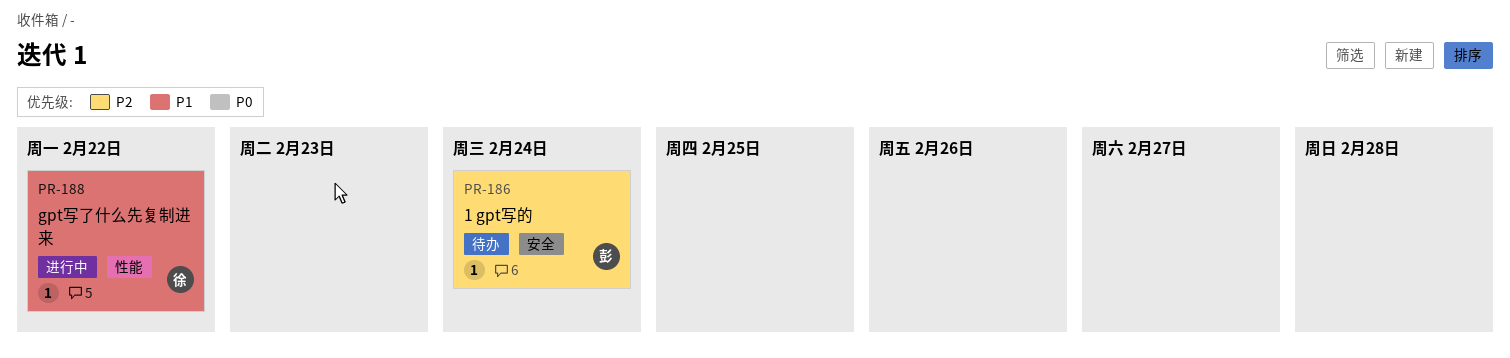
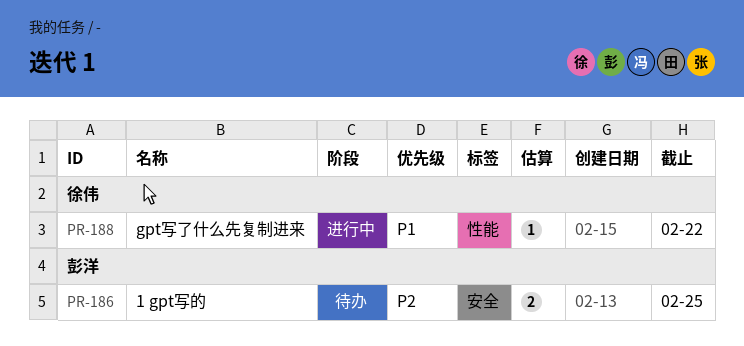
PR-186, estimate: 1 -> 2
PR-186, due: Feb 24 -> Feb 25

